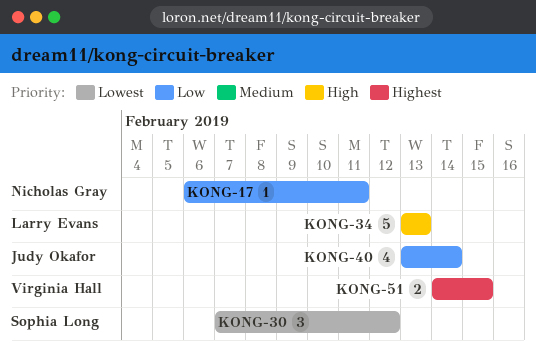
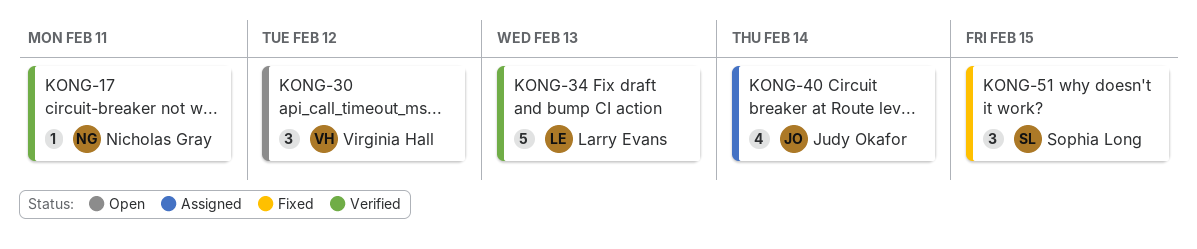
KONG-30, owner: Sophia Long -> Virginia Hall
KONG-51, owner: Virginia Hall -> Sophia Long
KONG-51, estimate: 2 -> 3

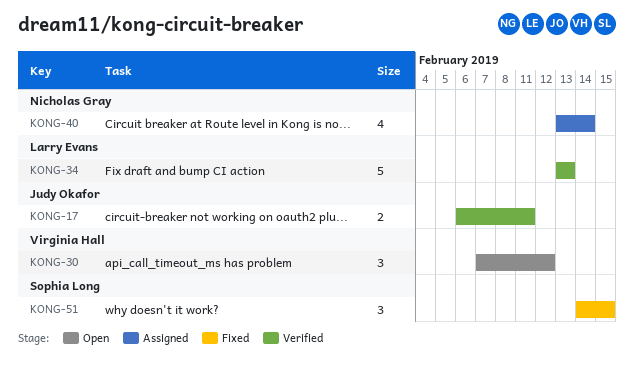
KONG-17, owner: Nicholas Gray -> Judy Okafor
KONG-17, estimate: 1 -> 2
KONG-40, owner: Judy Okafor -> Nicholas Gray

